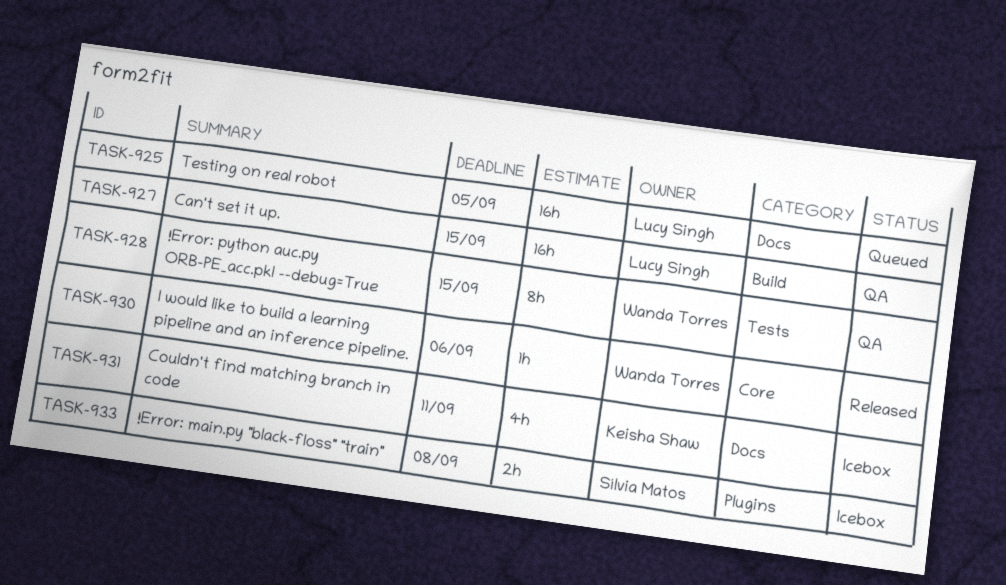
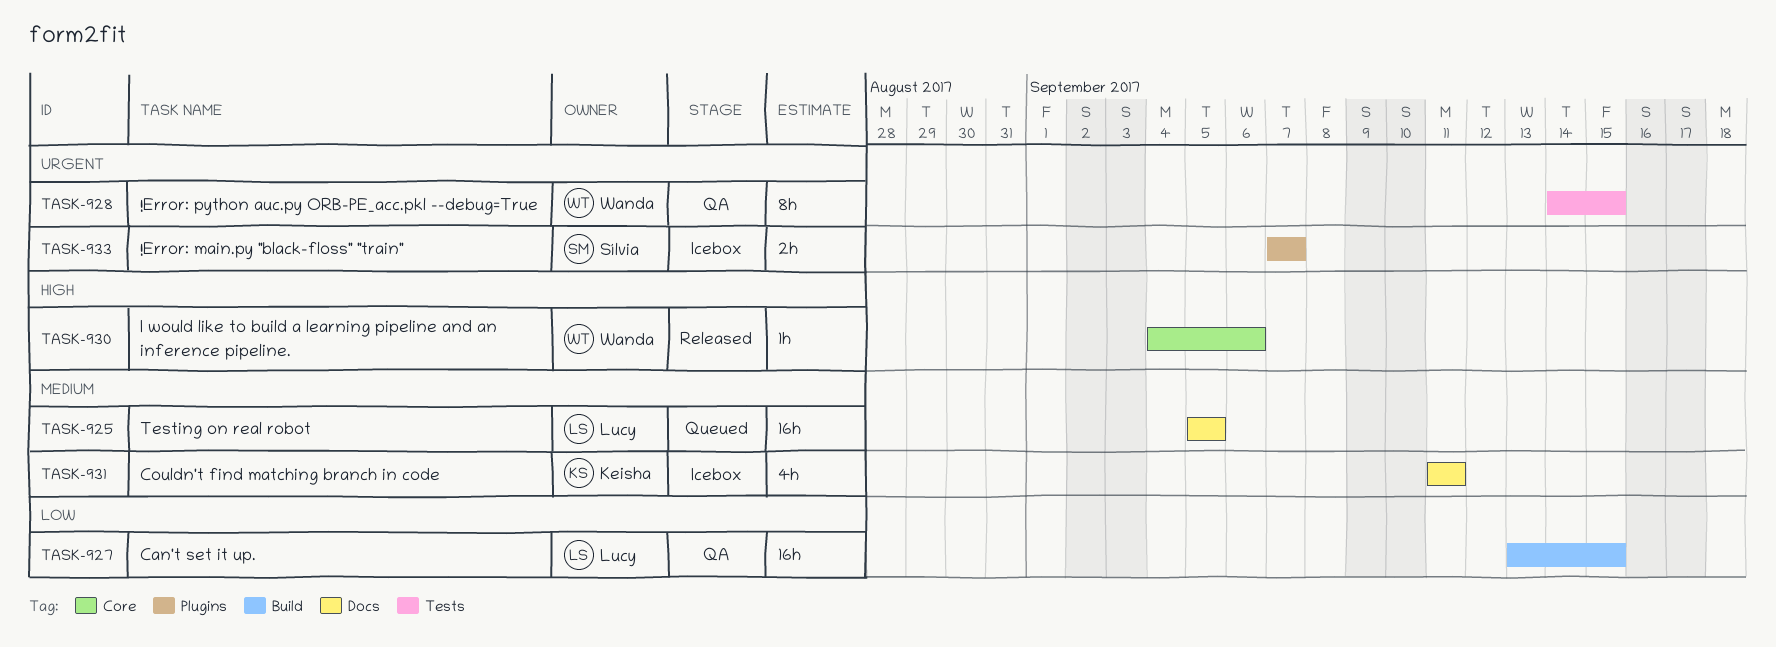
TASK-933, due: Sep 8 -> Sep 7

